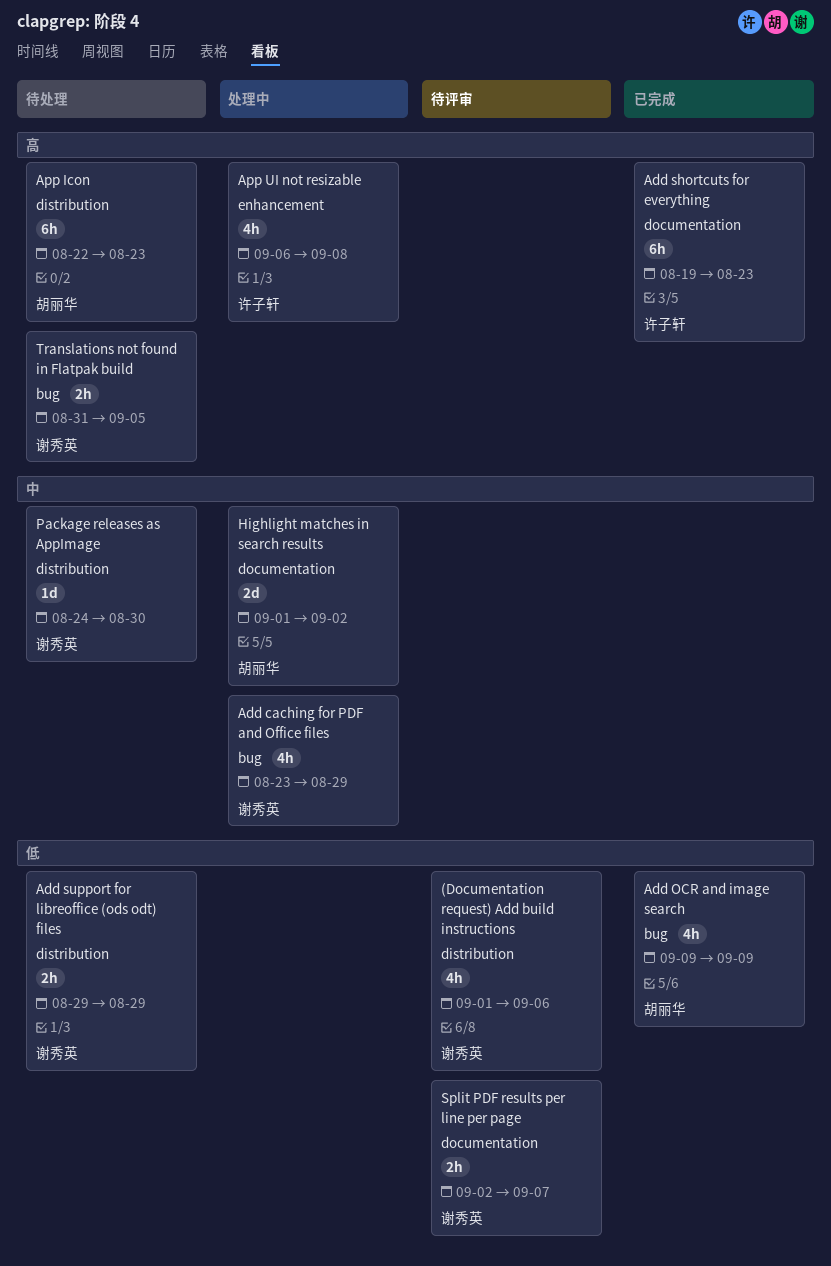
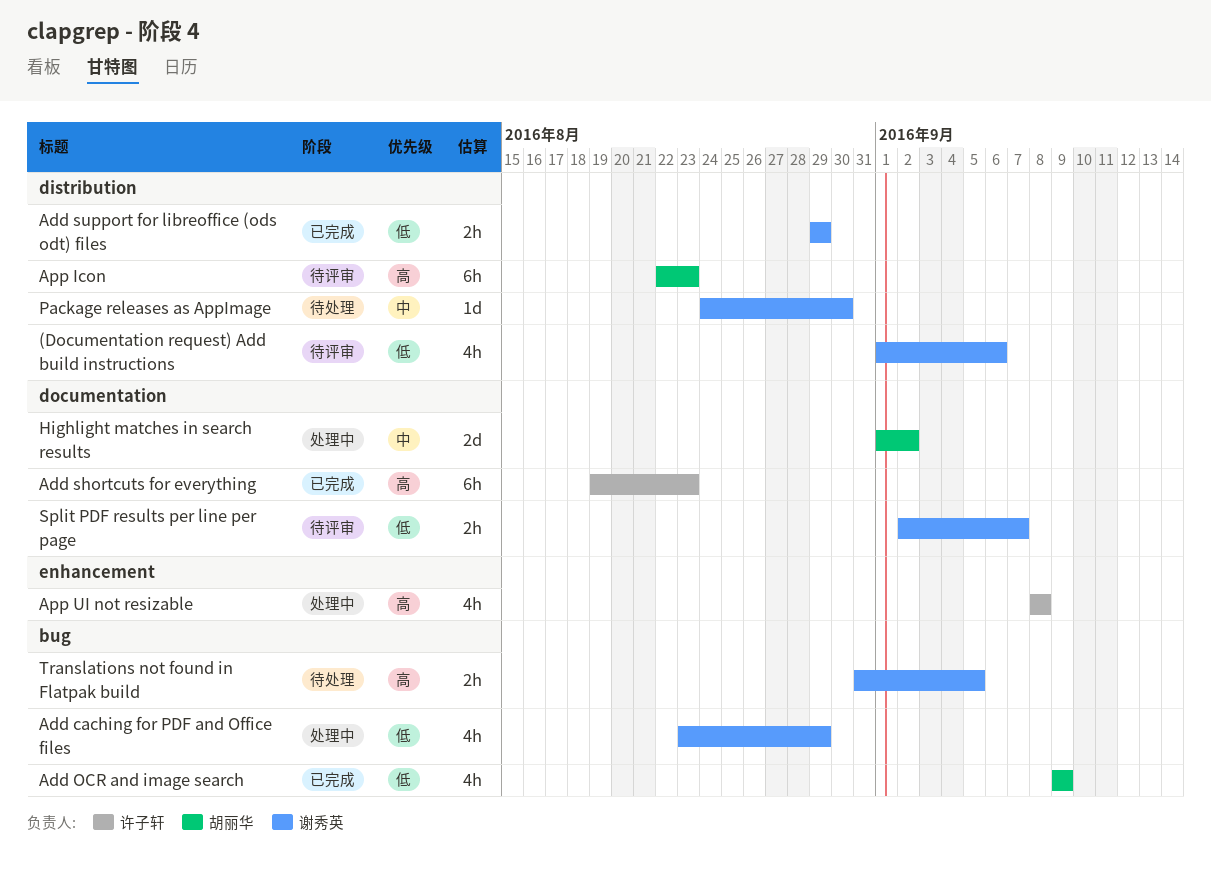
Add caching for PDF and Office files, priority: 中 -> 低
Add support for libreoffice (ods odt) files, status: 待处理 -> 已完成
App Icon, status: 待处理 -> 待评审
App UI not resizable, start: Sep 6 -> Sep 8

